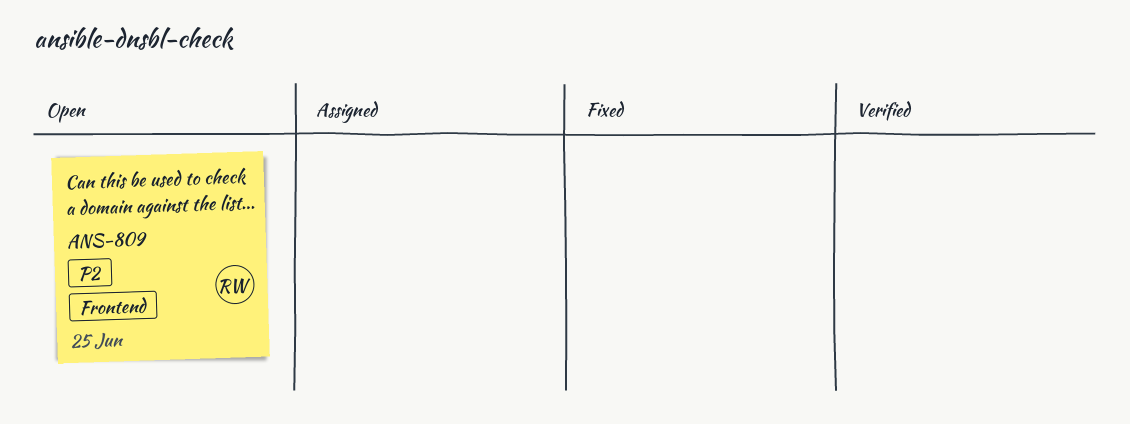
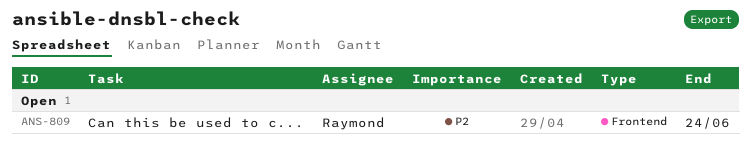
ANS-809, due: Jun 25 -> Jun 24

